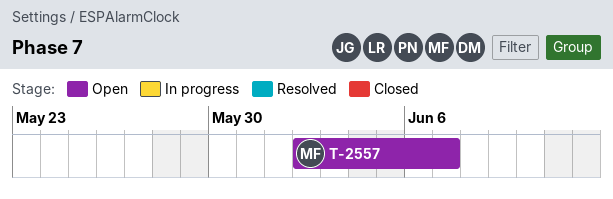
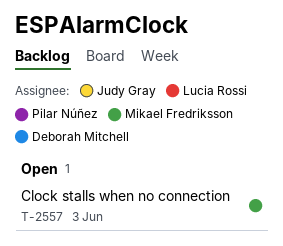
T-2557, due: Jun 7 -> Jun 3

